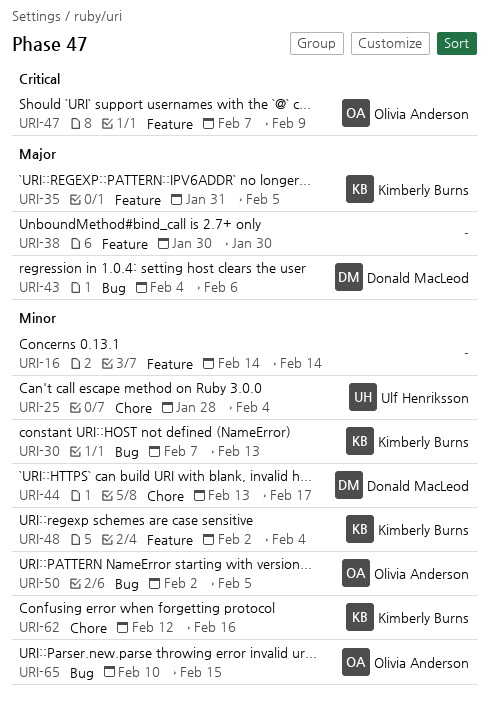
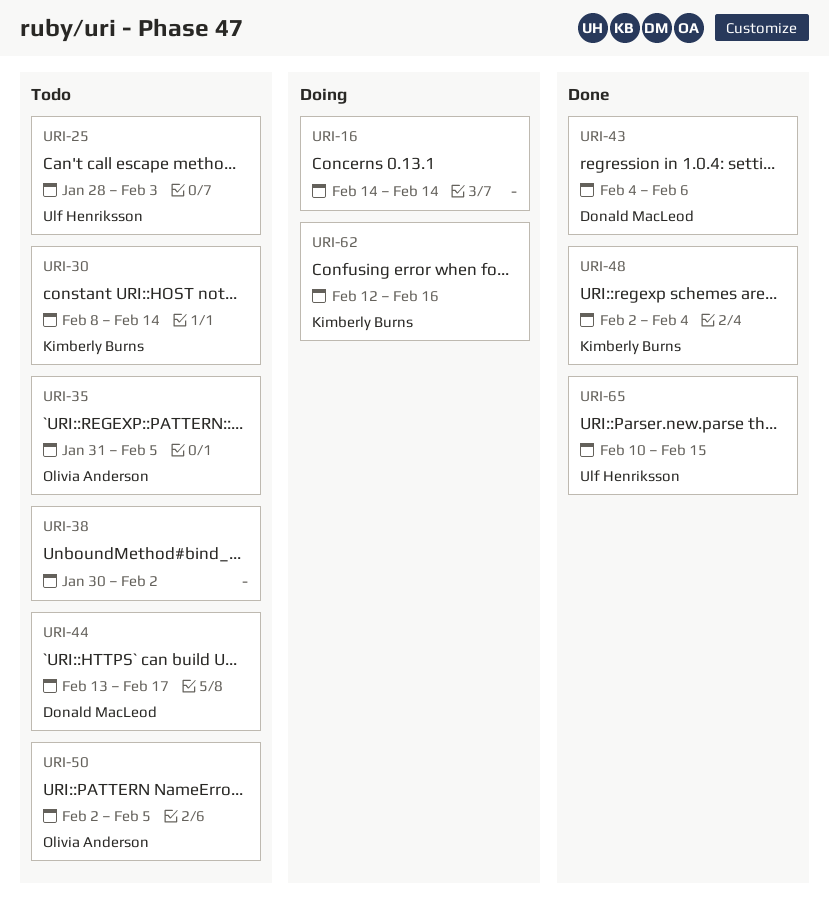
URI-25, due: Feb 4 -> Feb 3
URI-30, start: Feb 7 -> Feb 8
URI-30, due: Feb 13 -> Feb 14
URI-35, owner: Kimberly Burns -> Olivia Anderson
URI-38, due: Jan 30 -> Feb 2
URI-47: present -> none
URI-65, owner: Olivia Anderson -> Ulf Henriksson

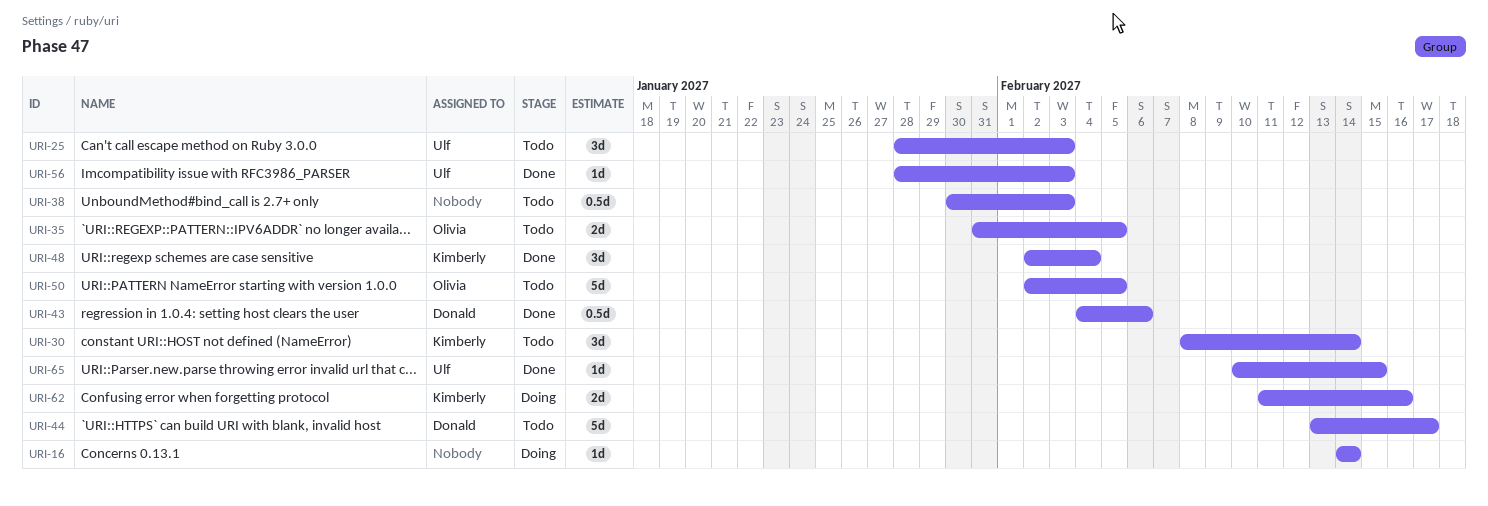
URI-38, due: Feb 2 -> Feb 3
URI-56: none -> present
URI-62, start: Feb 12 -> Feb 11

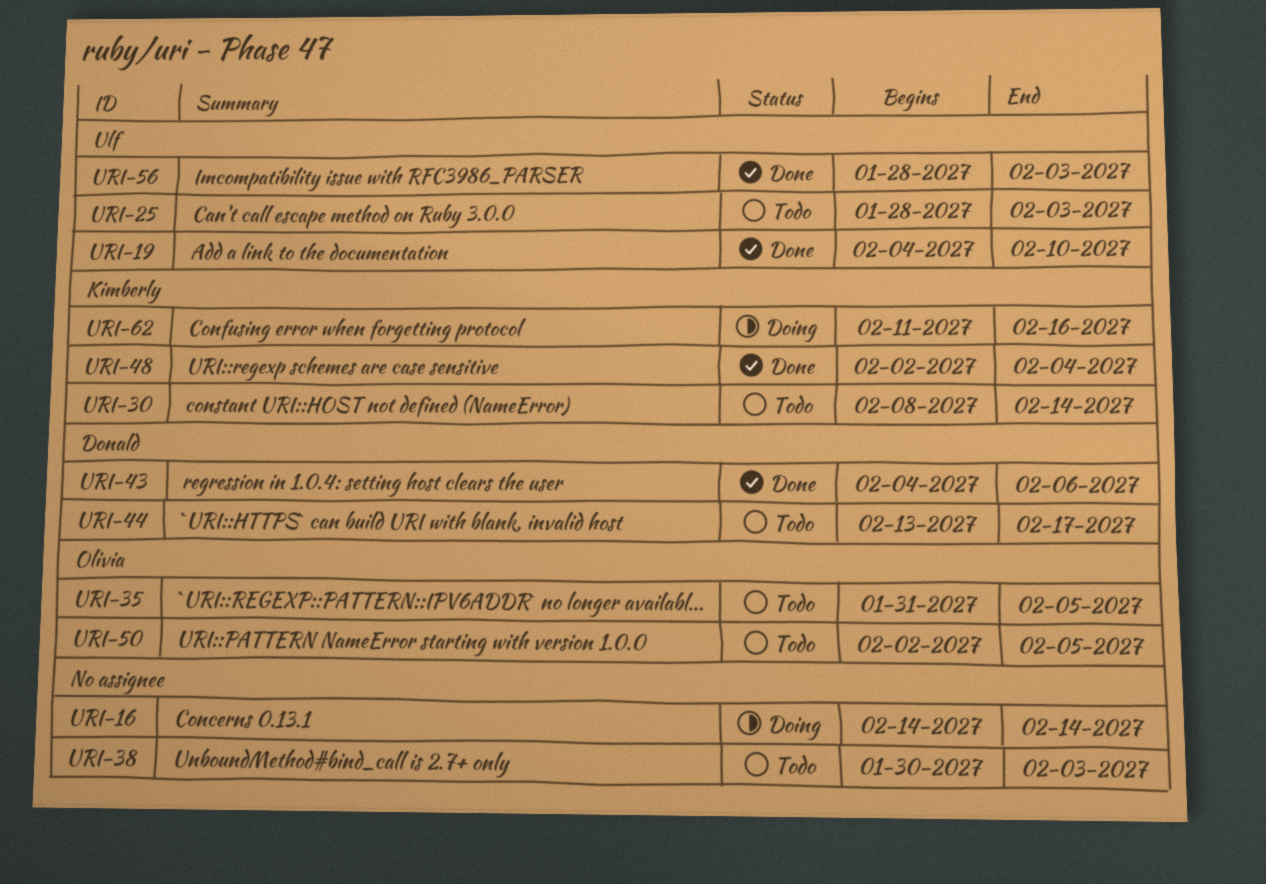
URI-19: none -> present
URI-65: present -> none

